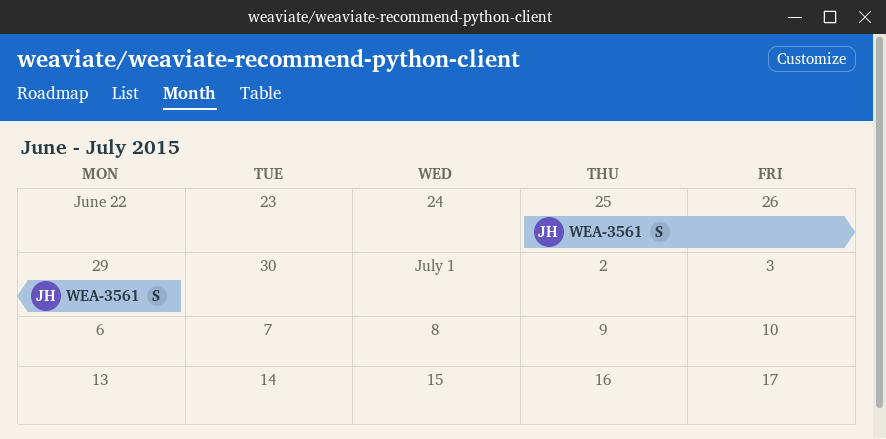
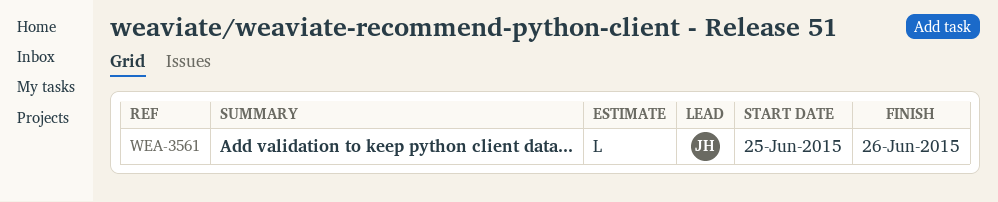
WEA-3561, estimate: S -> L
WEA-3561, due: Jun 29 -> Jun 26

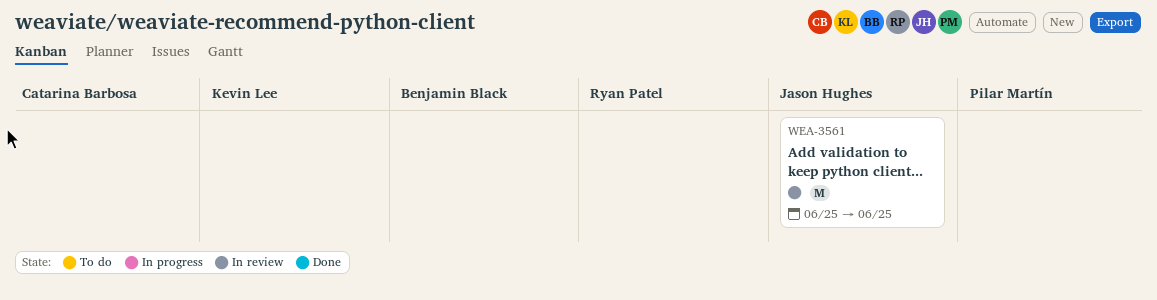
WEA-3561, estimate: L -> M
WEA-3561, due: Jun 26 -> Jun 25

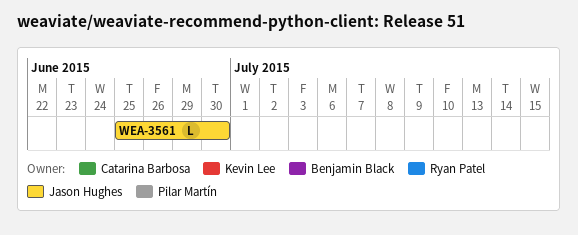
WEA-3561, estimate: M -> L
WEA-3561, due: Jun 25 -> Jun 30

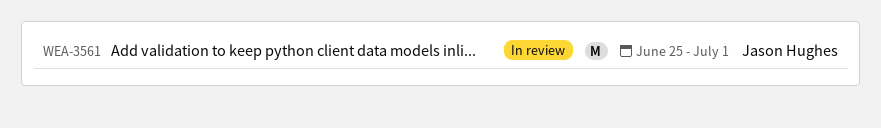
WEA-3561, estimate: L -> M
WEA-3561, due: Jun 30 -> Jul 1

